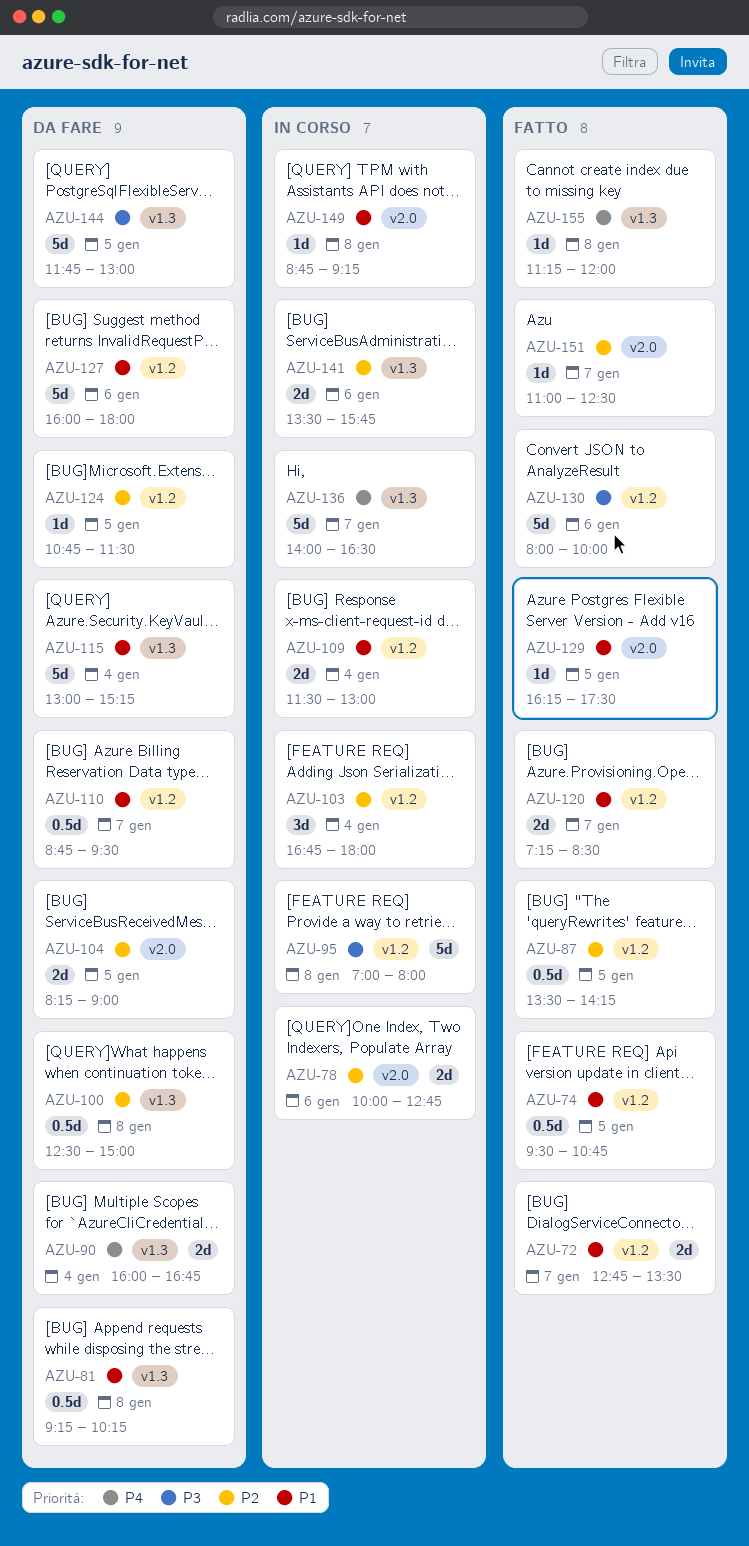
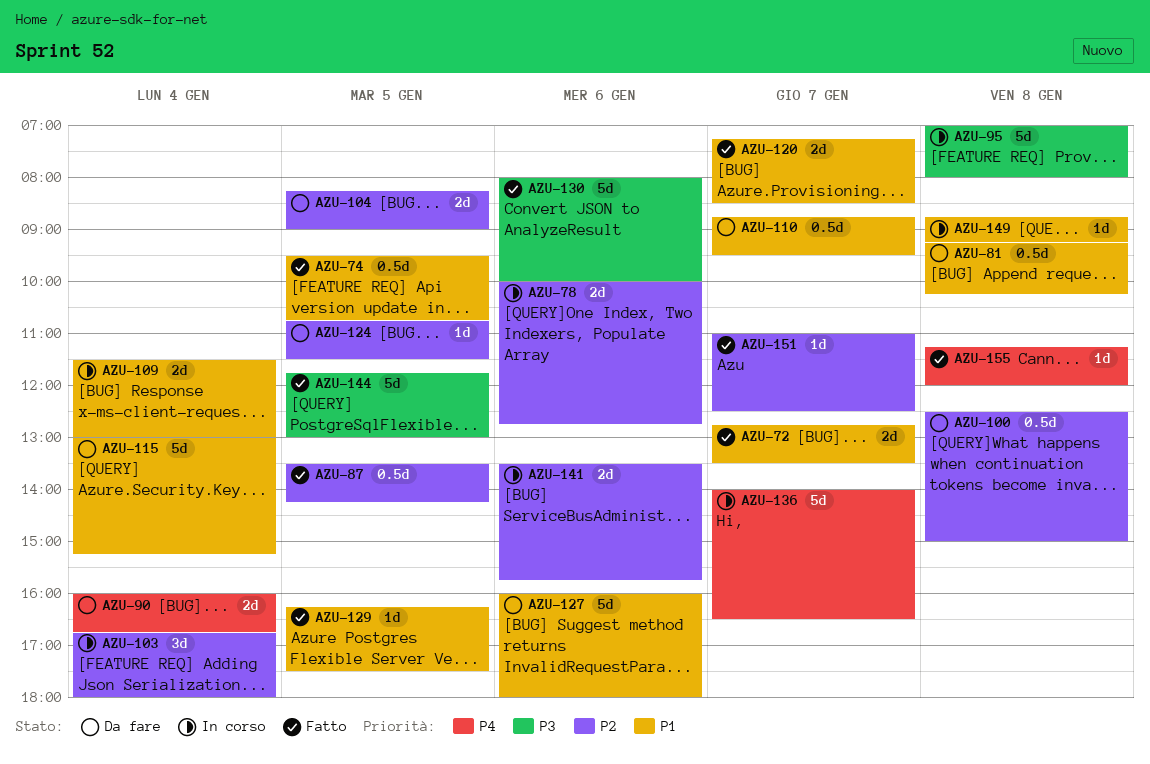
AZU-144, status: Da fare -> Fatto

